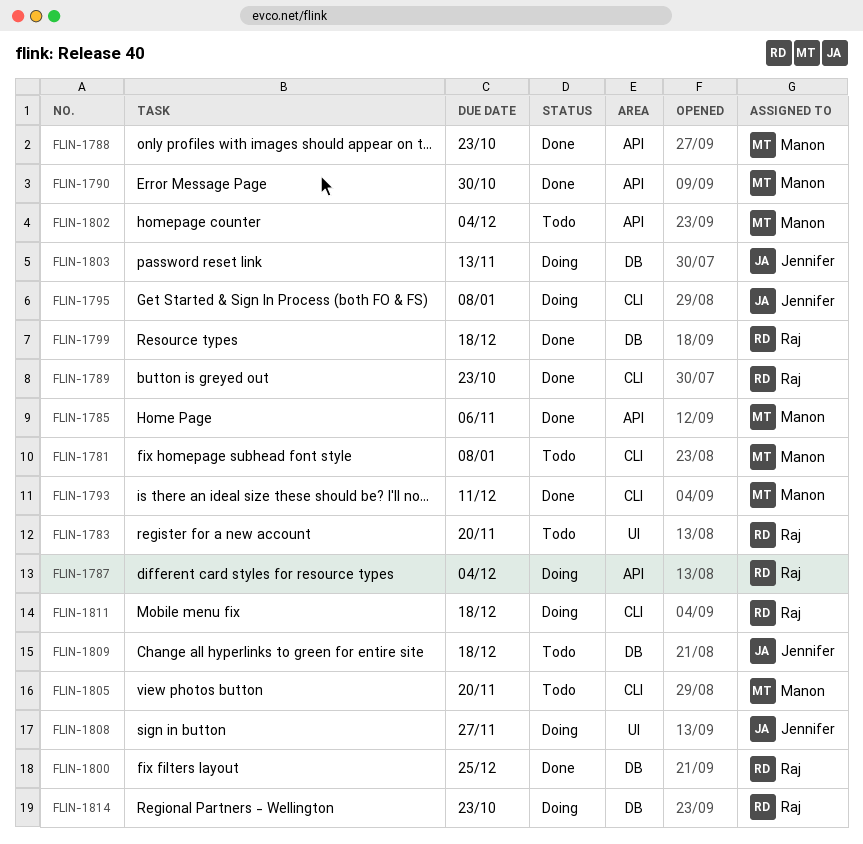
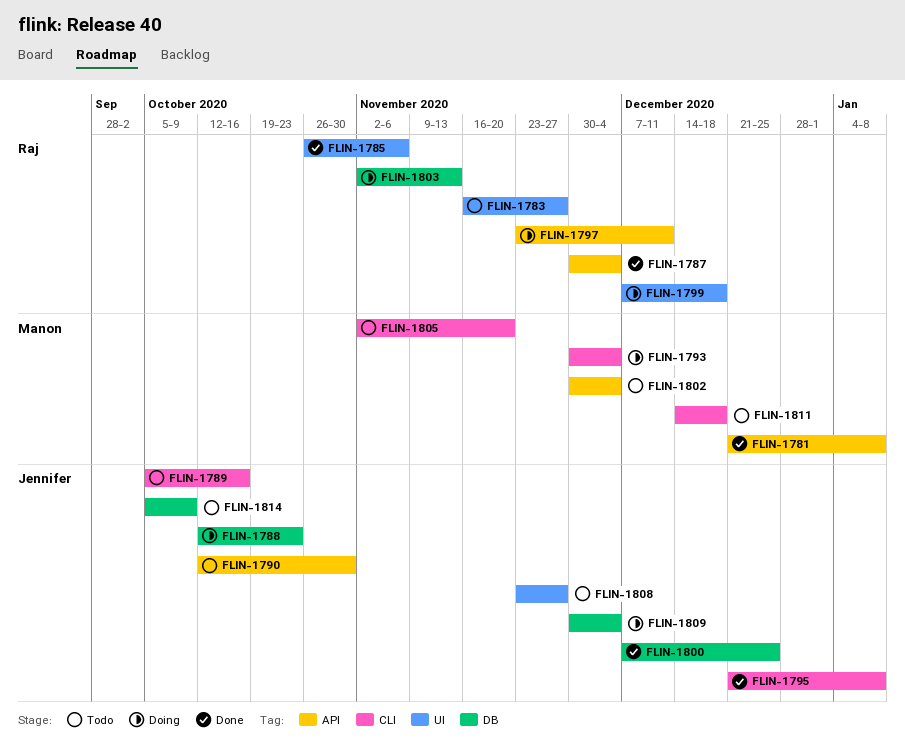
FLIN-1781, status: Todo -> Done
FLIN-1781, label: CLI -> API
FLIN-1783, due: Nov 20 -> Nov 27
FLIN-1785, owner: Manon -> Raj
FLIN-1785, label: API -> UI
FLIN-1787, status: Doing -> Done
FLIN-1788, status: Done -> Doing
FLIN-1788, owner: Manon -> Jennifer
FLIN-1788, label: API -> DB
FLIN-1789, status: Done -> Todo
FLIN-1789, owner: Raj -> Jennifer
FLIN-1789, due: Oct 23 -> Oct 16
FLIN-1790, status: Done -> Todo
FLIN-1790, owner: Manon -> Jennifer
FLIN-1793, status: Done -> Doing
FLIN-1793, due: Dec 11 -> Dec 4
FLIN-1795, status: Doing -> Done
FLIN-1797: none -> present
FLIN-1799, status: Done -> Doing
FLIN-1799, label: DB -> UI
FLIN-1800, owner: Raj -> Jennifer
FLIN-1803, owner: Jennifer -> Raj
FLIN-1808, status: Doing -> Todo
FLIN-1809, status: Todo -> Doing
FLIN-1809, due: Dec 18 -> Dec 4
FLIN-1811, status: Doing -> Todo
FLIN-1811, owner: Raj -> Manon
FLIN-1814, status: Doing -> Todo
FLIN-1814, owner: Raj -> Jennifer
FLIN-1814, due: Oct 23 -> Oct 9

